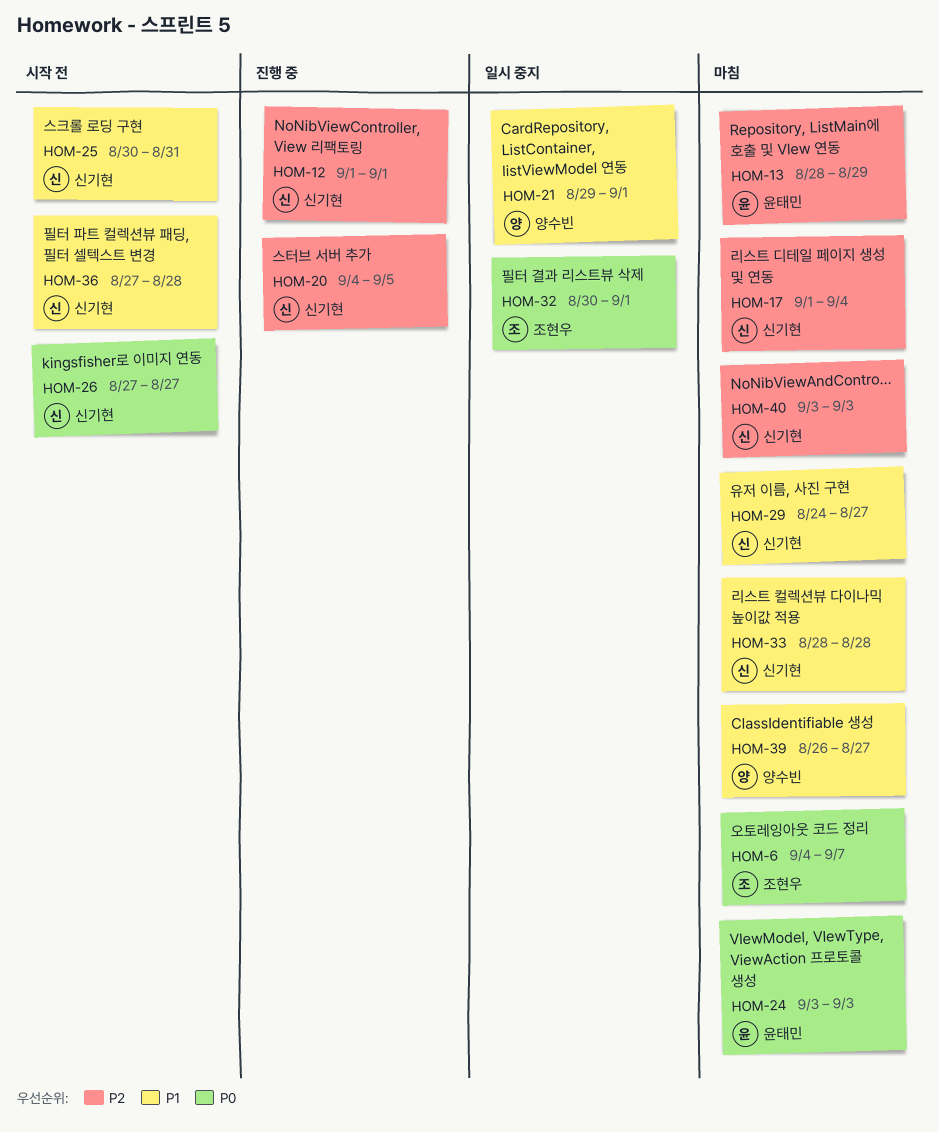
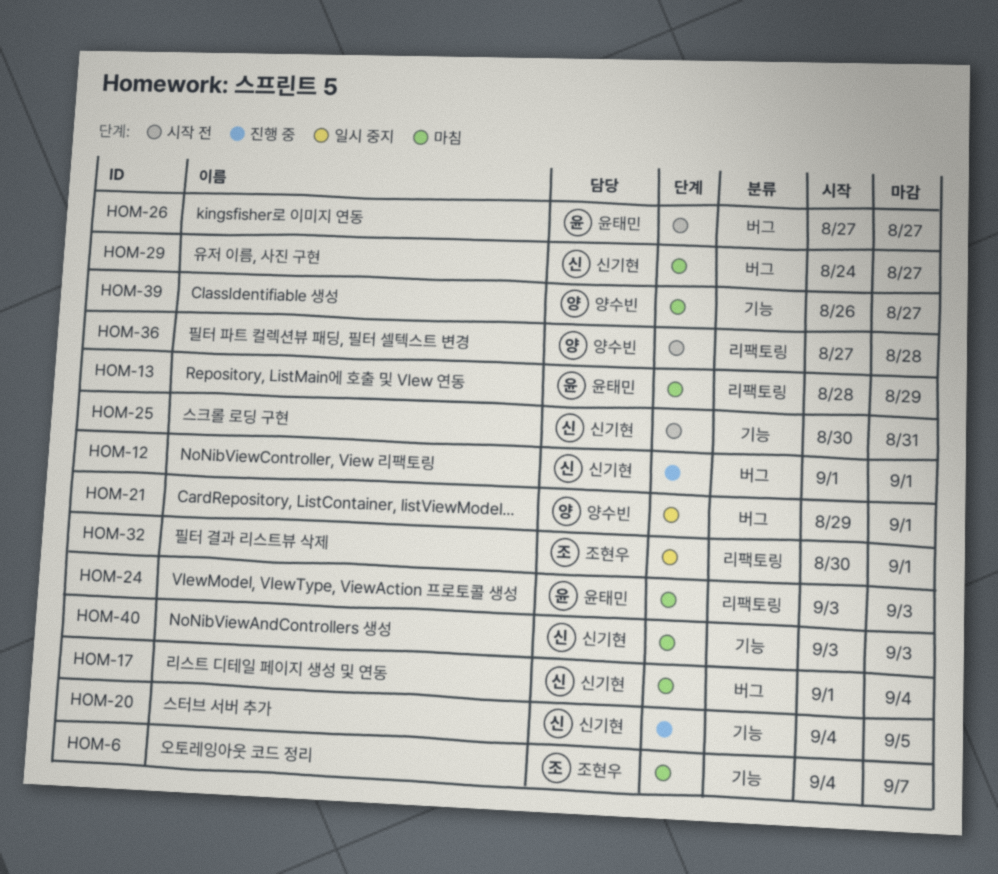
HOM-26, owner: 신기현 -> 윤태민
HOM-33: present -> none
HOM-36, owner: 신기현 -> 양수빈

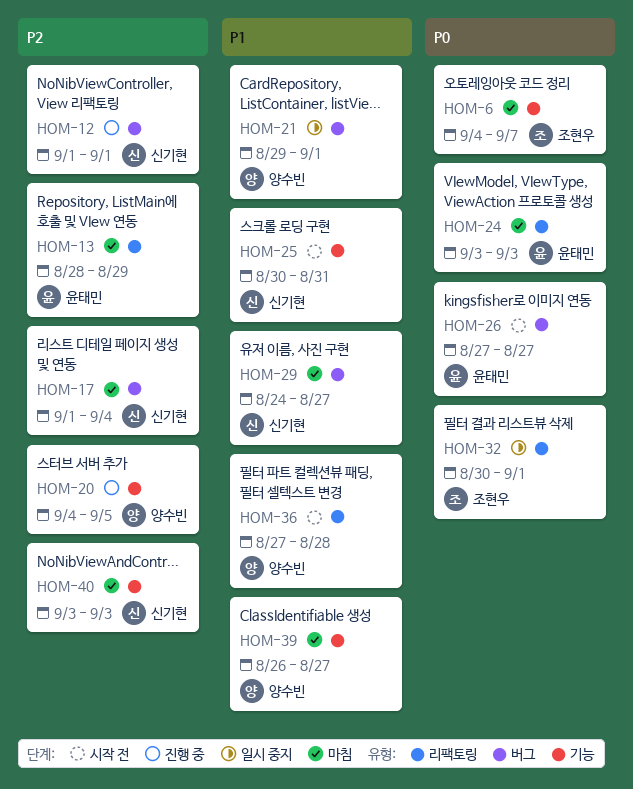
HOM-20, owner: 신기현 -> 양수빈

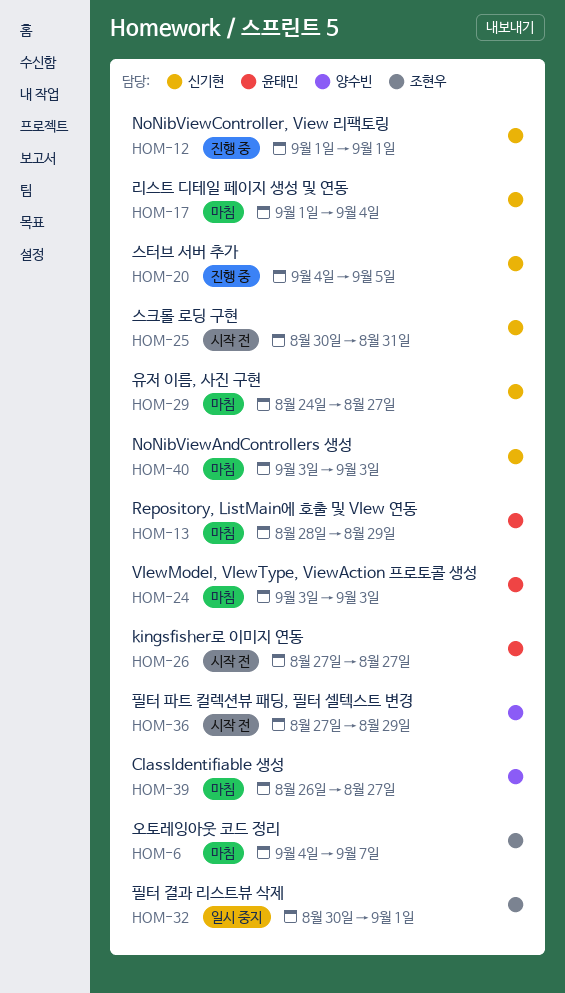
HOM-20, owner: 양수빈 -> 신기현
HOM-21: present -> none
HOM-36, due: Aug 28 -> Aug 29

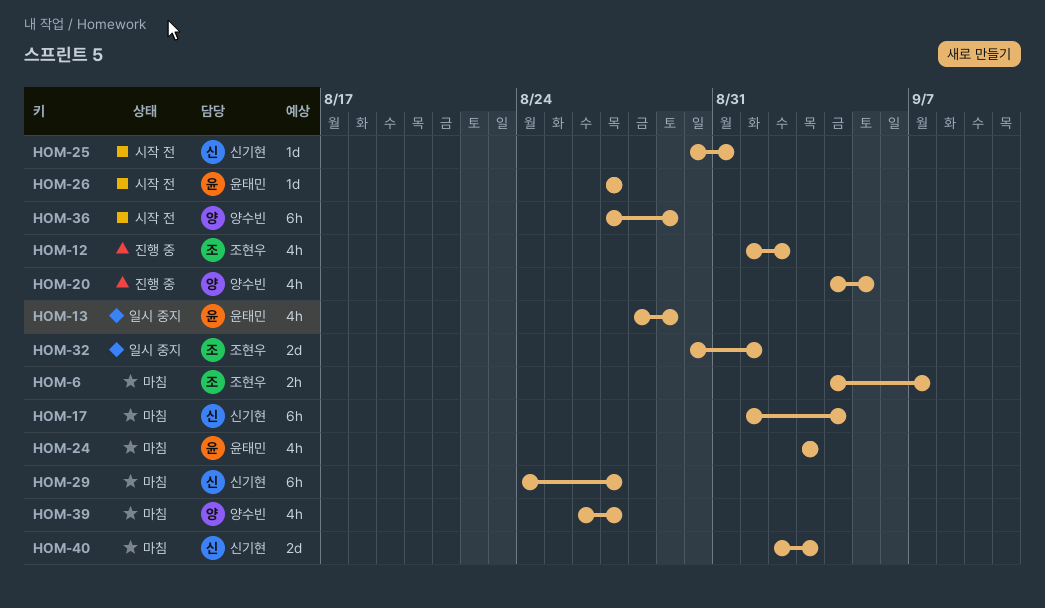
HOM-12, owner: 신기현 -> 조현우
HOM-12, due: Sep 1 -> Sep 2
HOM-13, status: 마침 -> 일시 중지
HOM-20, owner: 신기현 -> 양수빈
HOM-40, start: Sep 3 -> Sep 2

